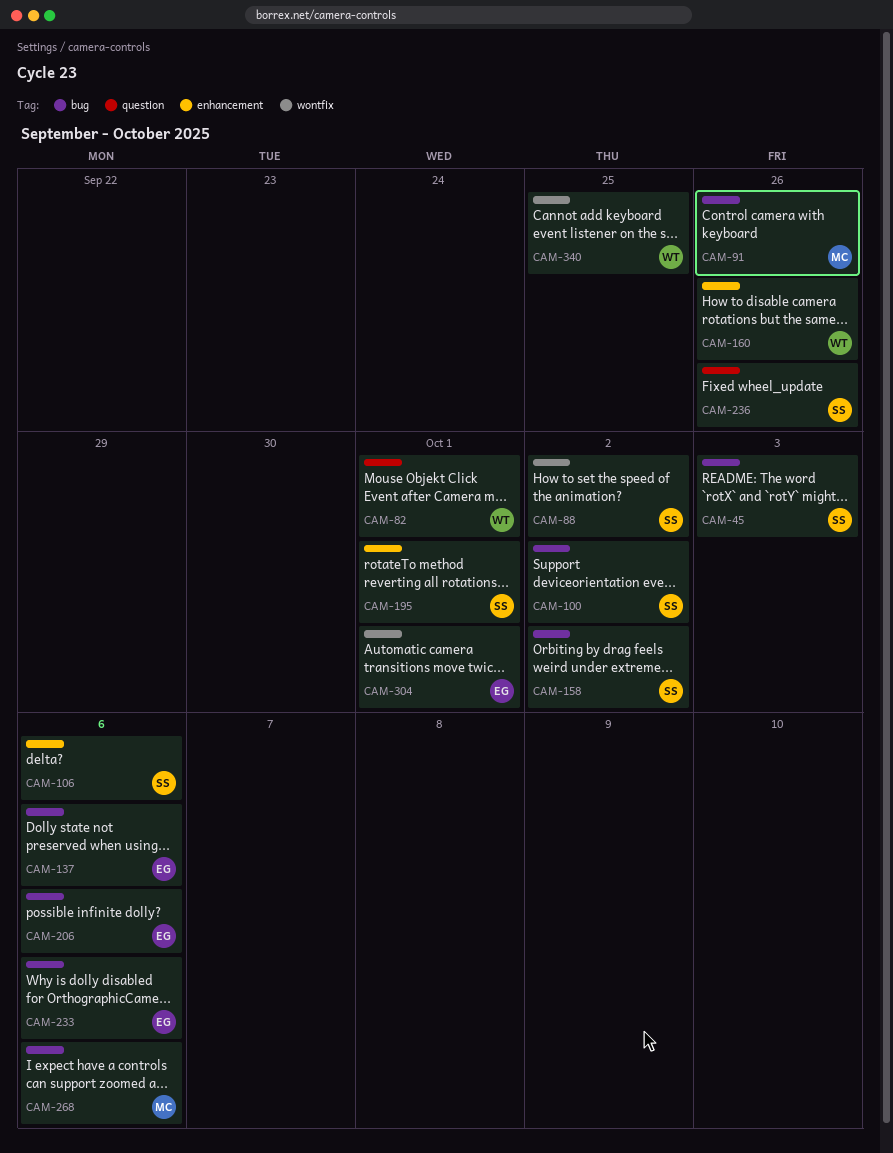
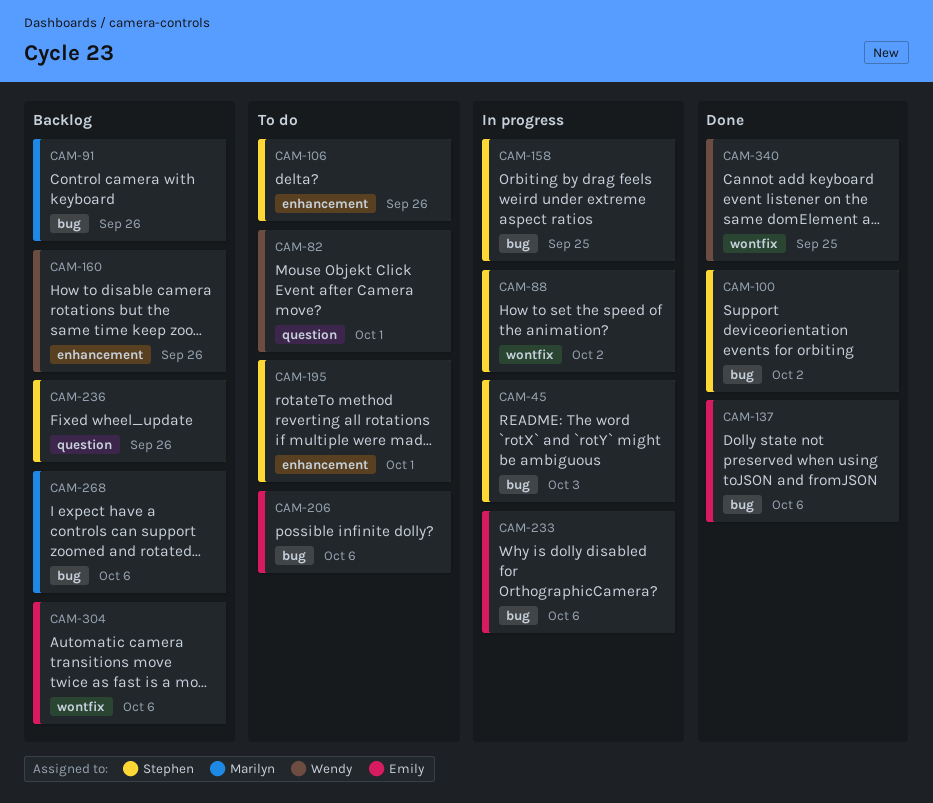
CAM-106, due: Oct 6 -> Sep 26
CAM-158, due: Oct 2 -> Sep 25
CAM-304, due: Oct 1 -> Oct 6

